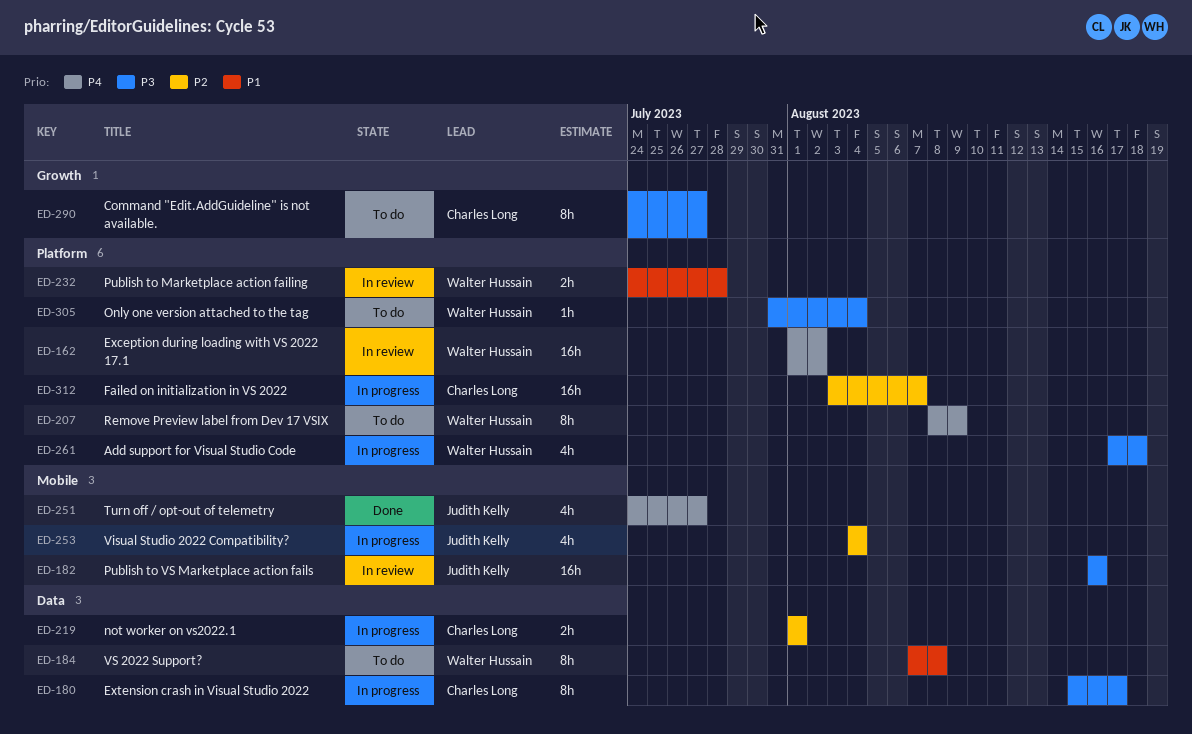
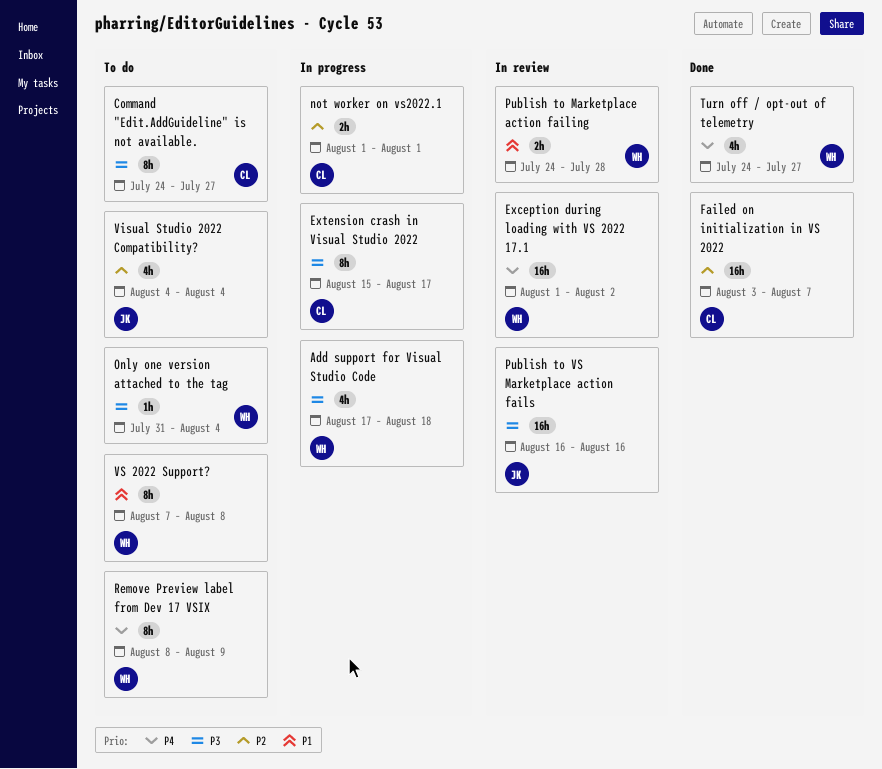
Failed on initialization in VS 2022, status: In progress -> Done
Turn off / opt-out of telemetry, owner: Judith Kelly -> Walter Hussain
Visual Studio 2022 Compatibility?, status: In progress -> To do

